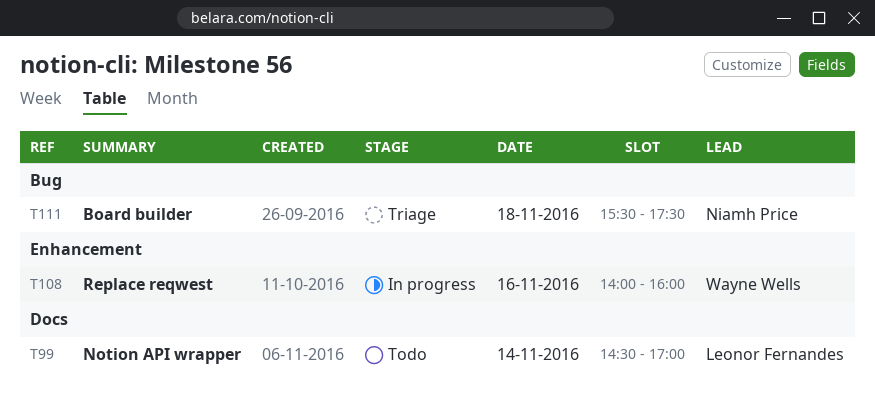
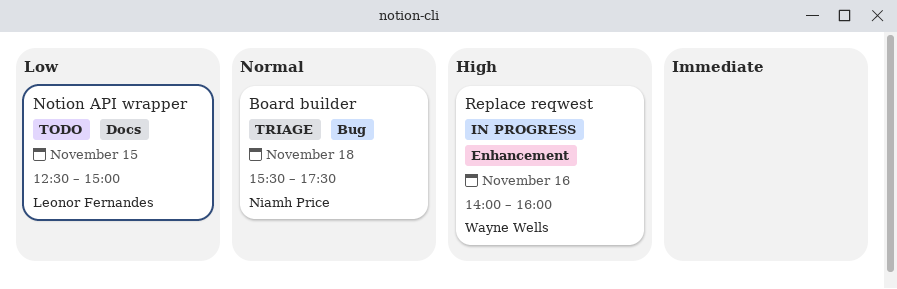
Notion API wrapper, day: Nov 14 -> Nov 15
Notion API wrapper, begins: 14:30 -> 12:30
Notion API wrapper, ends: 17:00 -> 15:00

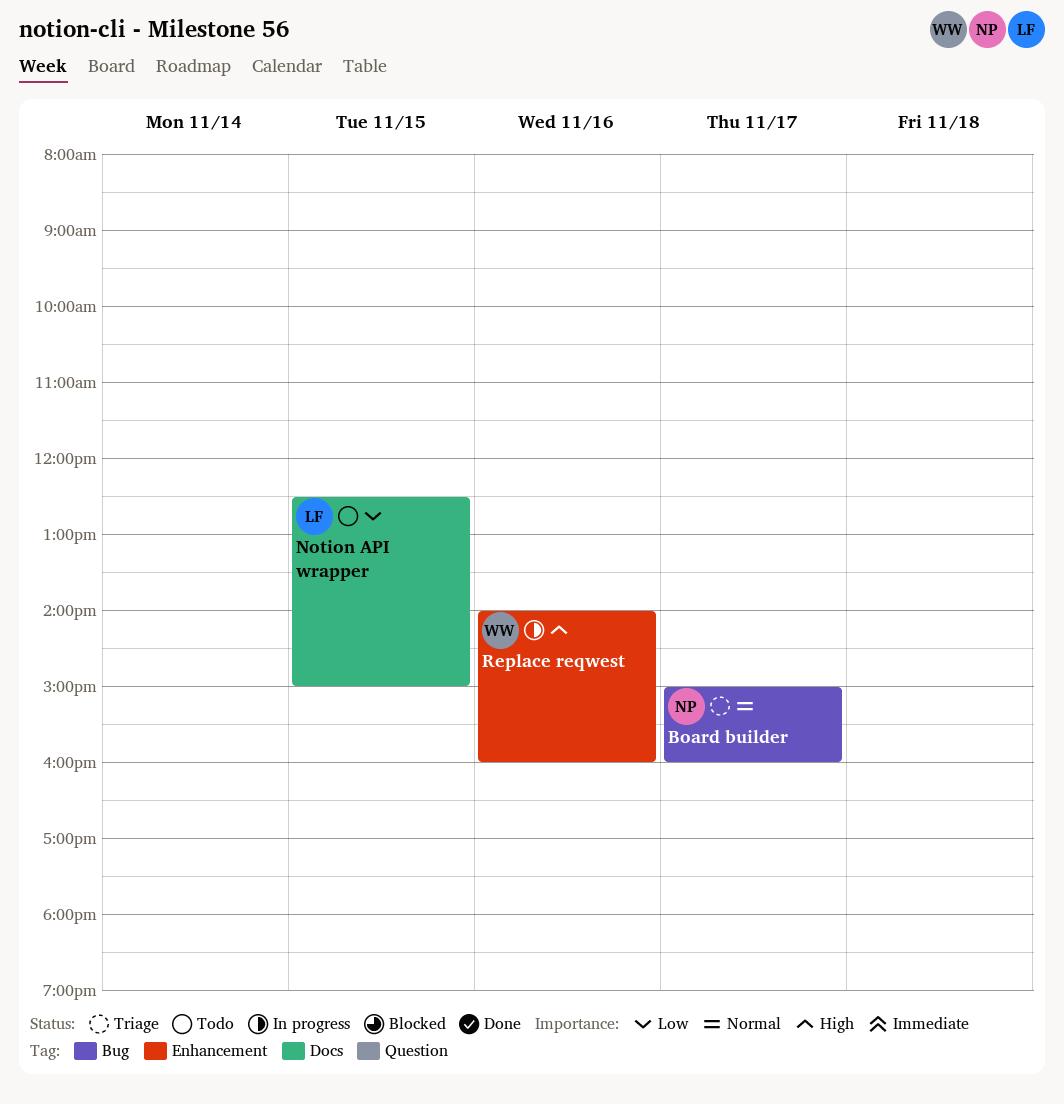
Board builder, day: Nov 18 -> Nov 17
Board builder, begins: 15:30 -> 15:00
Board builder, ends: 17:30 -> 16:00

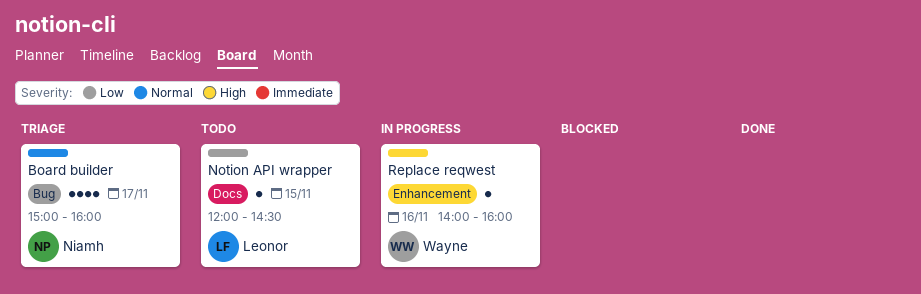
Notion API wrapper, begins: 12:30 -> 12:00
Notion API wrapper, ends: 15:00 -> 14:30

